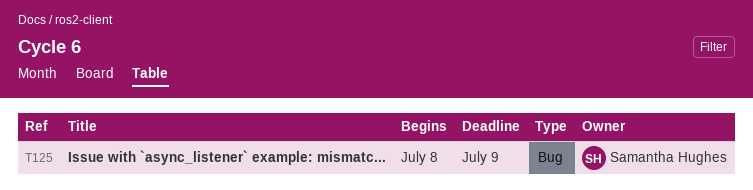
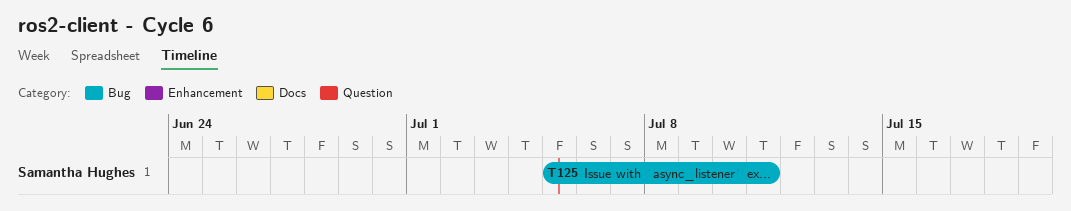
T125, start: Jul 8 -> Jul 5
T125, due: Jul 9 -> Jul 11

